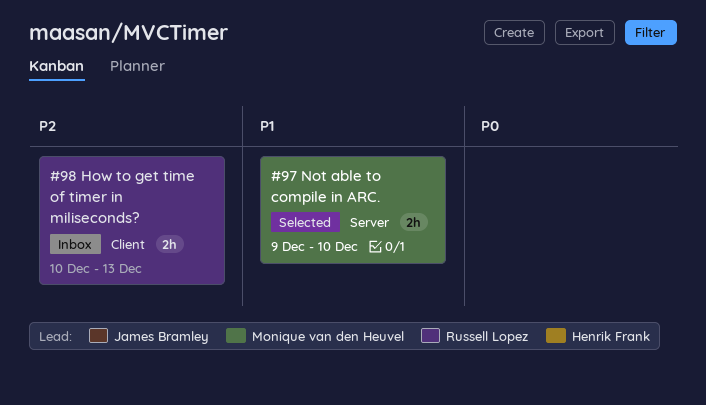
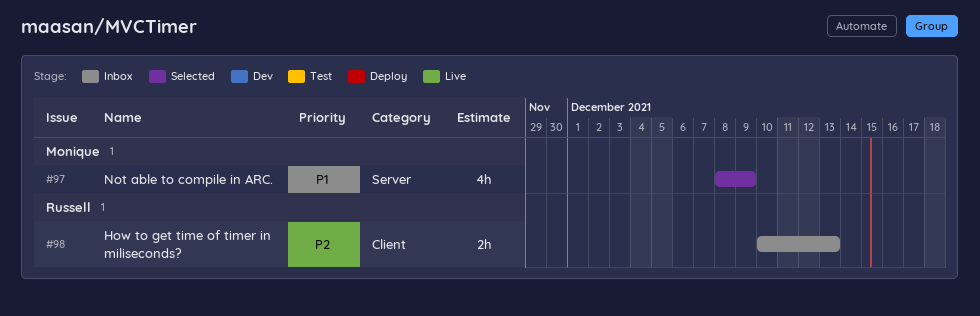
#97, estimate: 2h -> 4h
#97, start: Dec 9 -> Dec 8
#97, due: Dec 10 -> Dec 9

